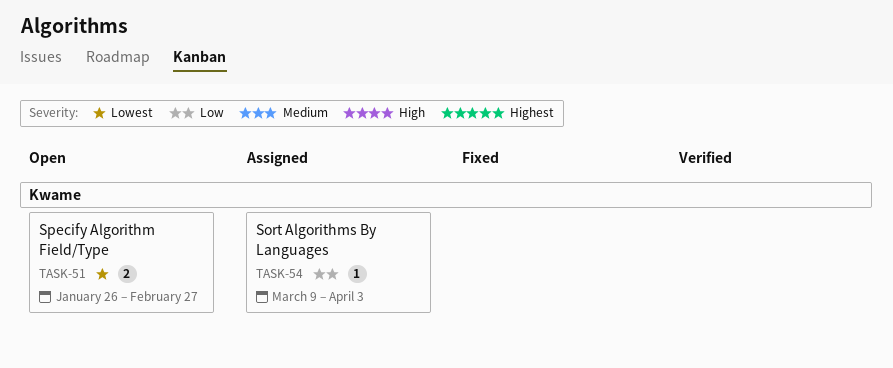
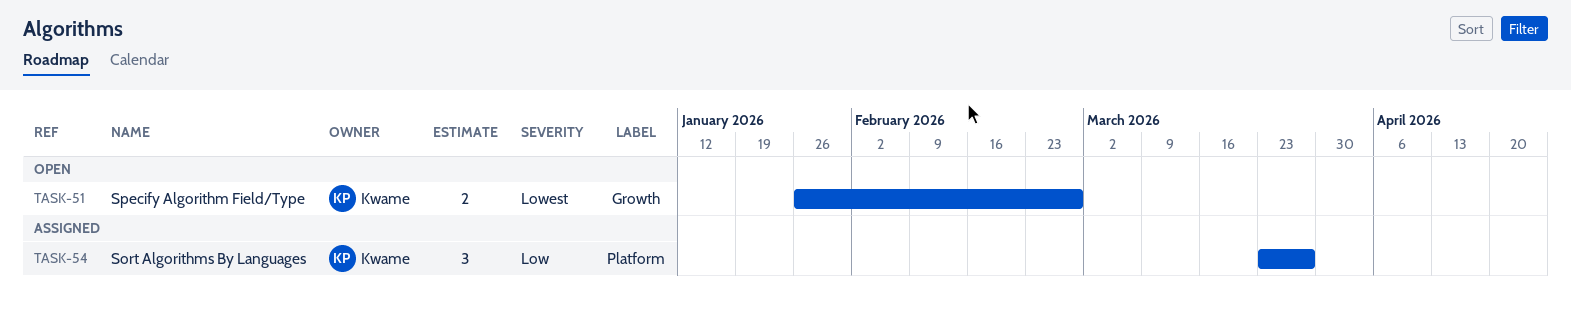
TASK-54, estimate: 1 -> 3
TASK-54, start: Mar 9 -> Mar 23
TASK-54, due: Apr 3 -> Mar 27

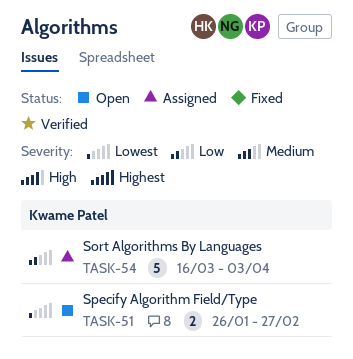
TASK-54, estimate: 3 -> 5
TASK-54, start: Mar 23 -> Mar 16
TASK-54, due: Mar 27 -> Apr 3

